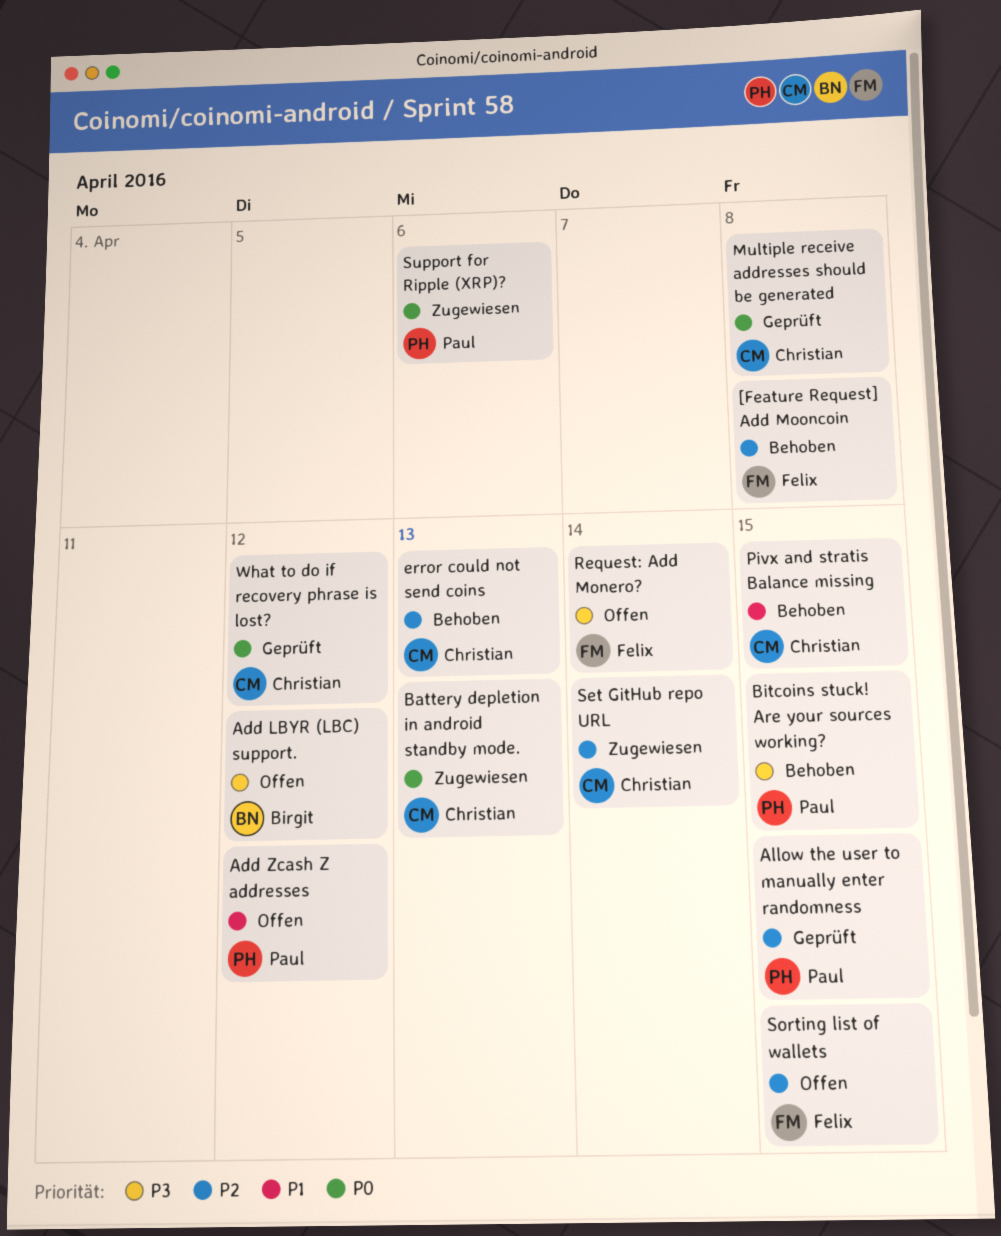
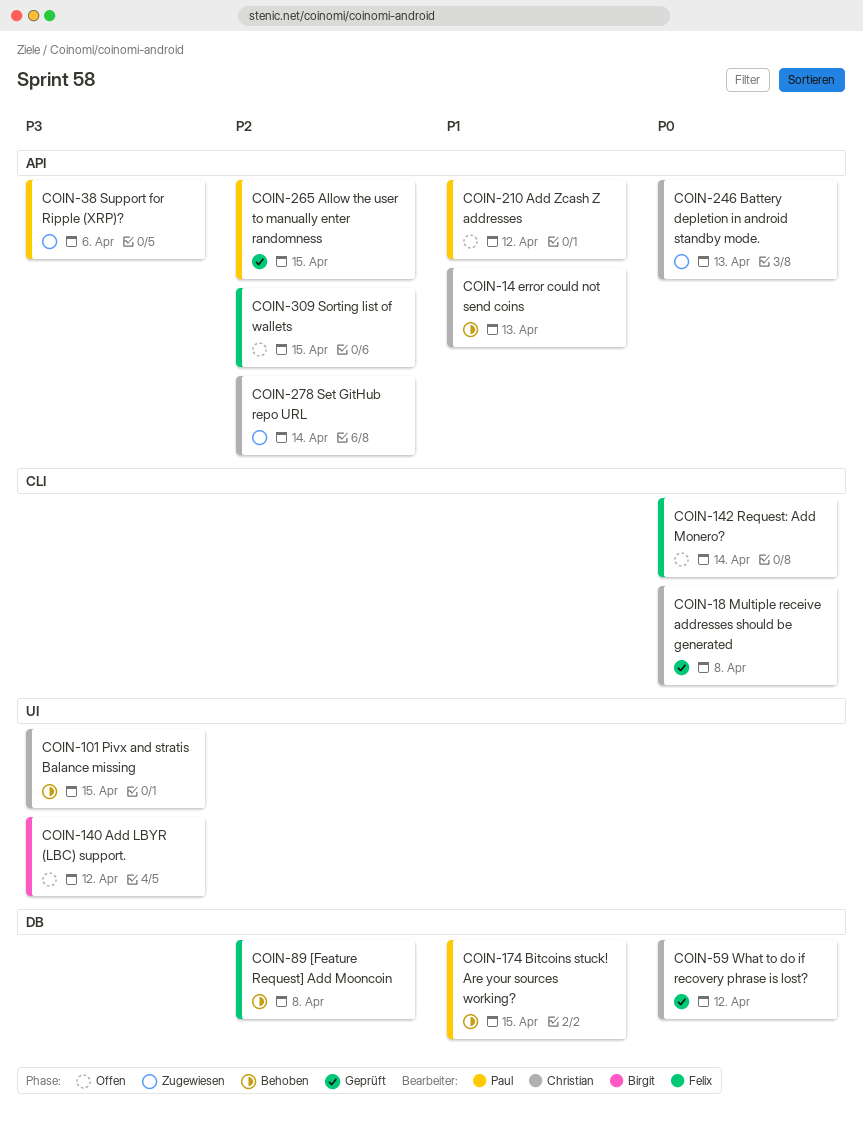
Bitcoins stuck! Are your sources working?, priority: P3 -> P1
error could not send coins, priority: P2 -> P1
Pivx and stratis Balance missing, priority: P1 -> P3
Request: Add Monero?, priority: P3 -> P0
Support for Ripple (XRP)?, priority: P0 -> P3

